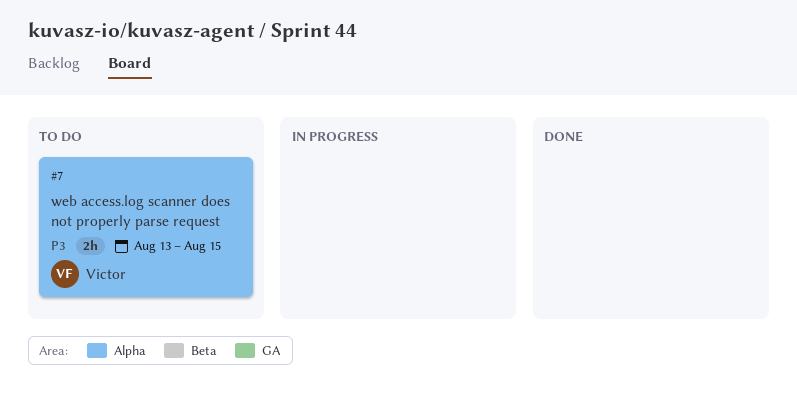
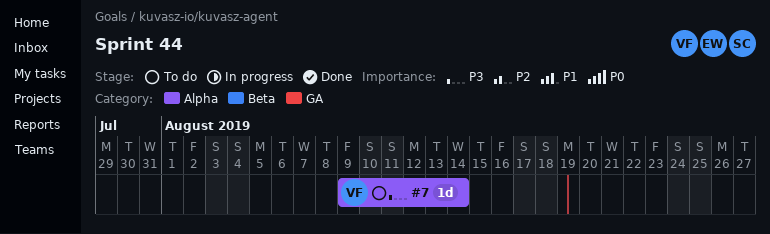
#7, estimate: 2h -> 1d
#7, start: Aug 13 -> Aug 9
#7, due: Aug 15 -> Aug 14

